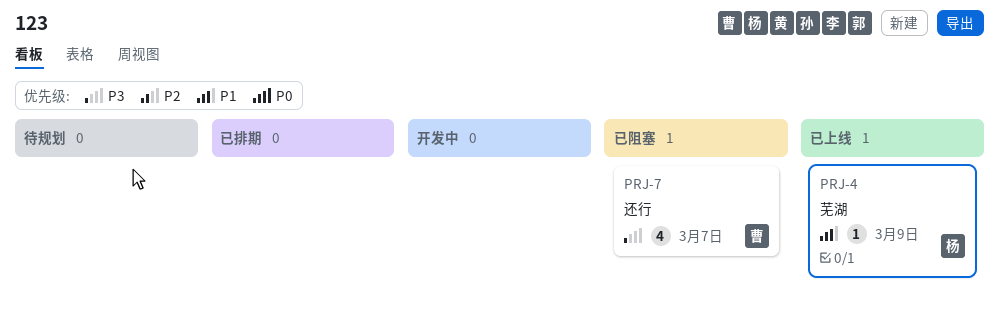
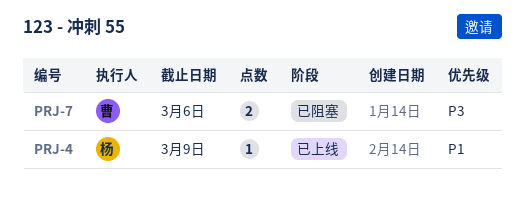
PRJ-7, estimate: 4 -> 2
PRJ-7, due: Mar 7 -> Mar 6

